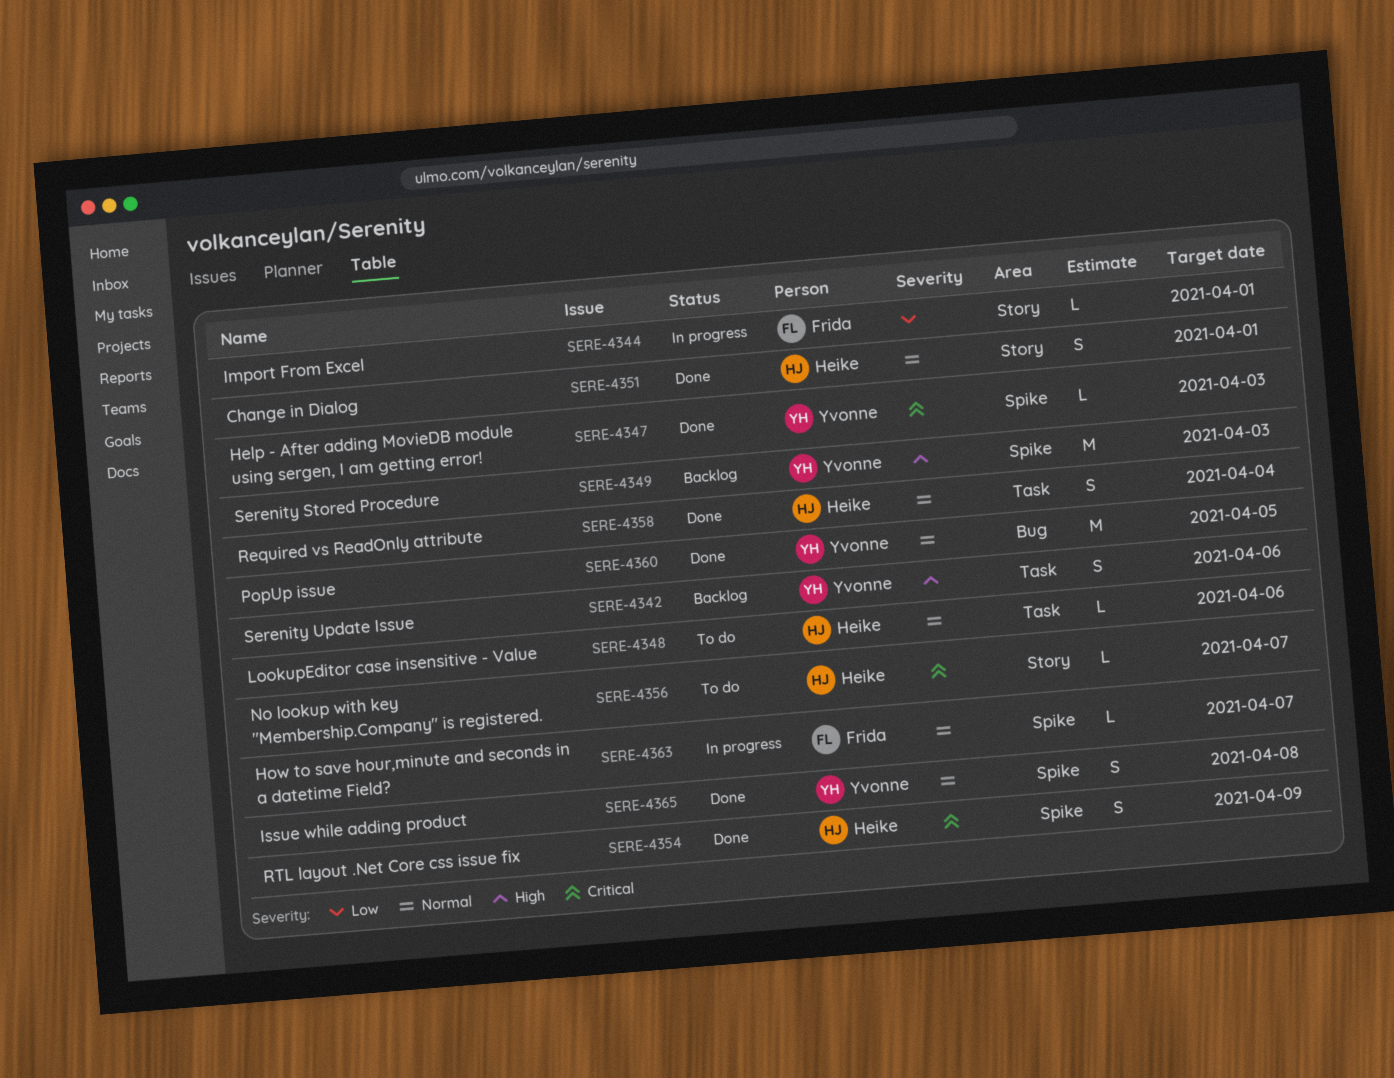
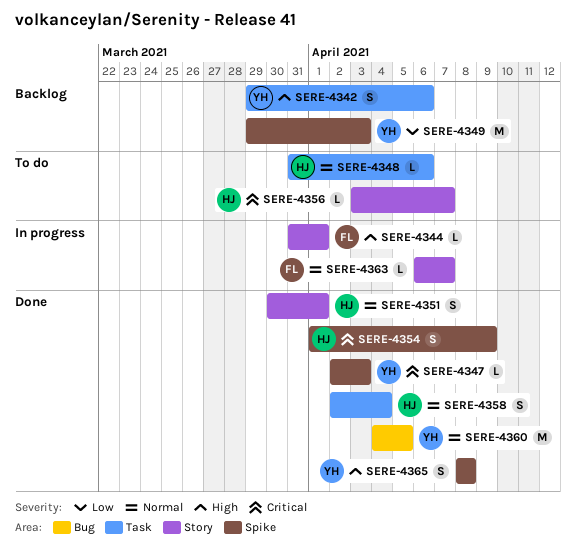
SERE-4344, priority: Low -> High
SERE-4349, priority: High -> Low
SERE-4363, label: Spike -> Story
SERE-4365, priority: Normal -> High

